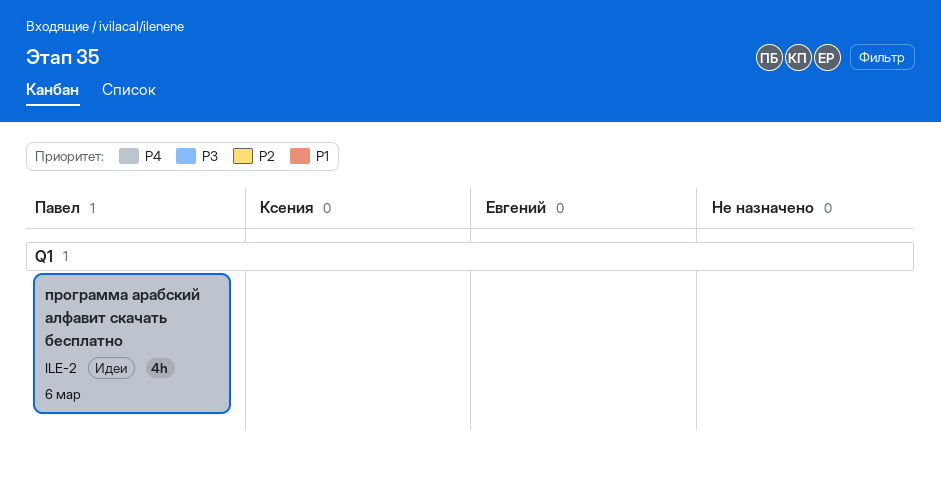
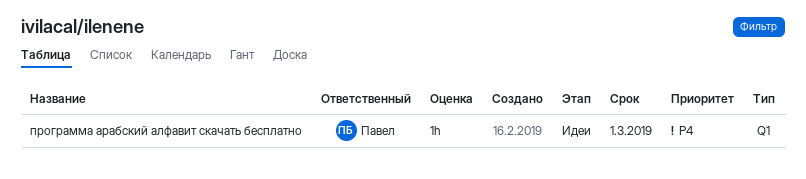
программа арабский алфавит скачать бесплатно, estimate: 4h -> 1h
программа арабский алфавит скачать бесплатно, due: Mar 6 -> Mar 1

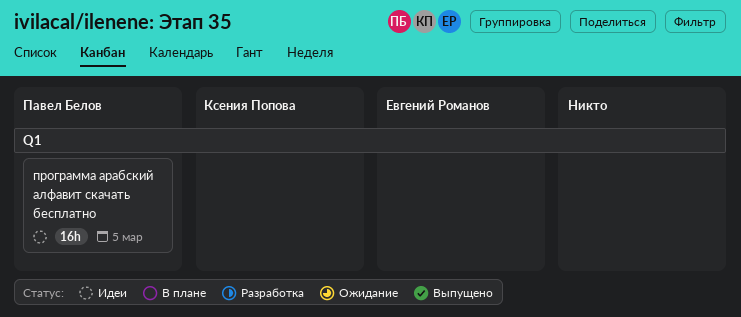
программа арабский алфавит скачать бесплатно, estimate: 1h -> 16h
программа арабский алфавит скачать бесплатно, due: Mar 1 -> Mar 5

